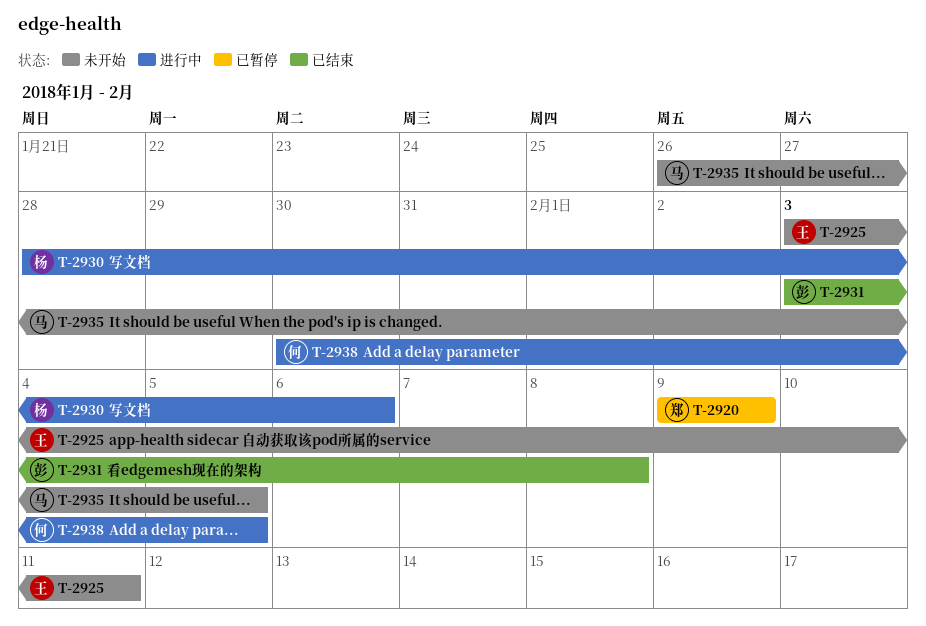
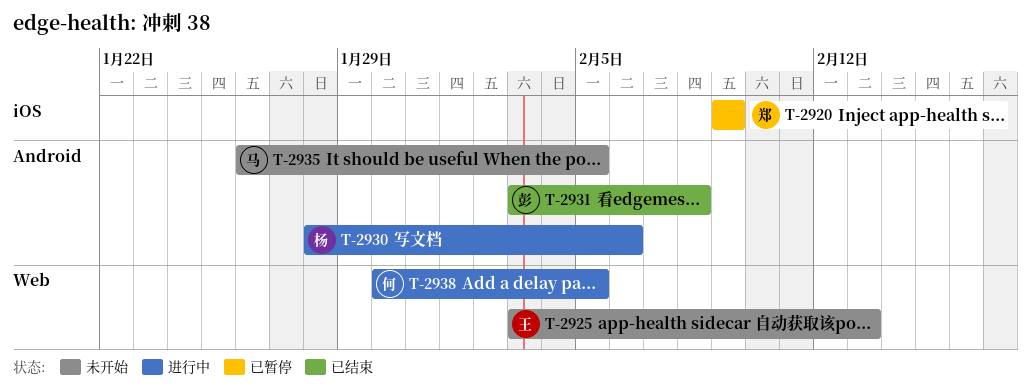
T-2925, due: Feb 11 -> Feb 13

